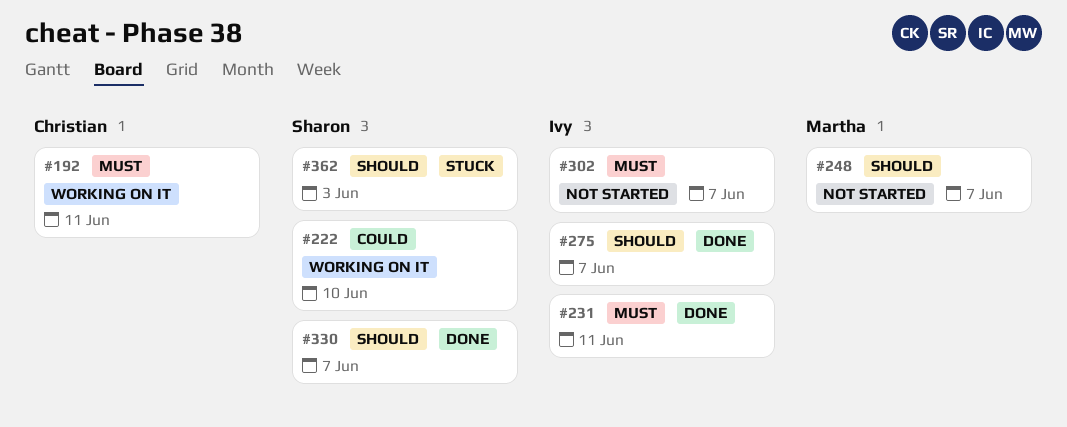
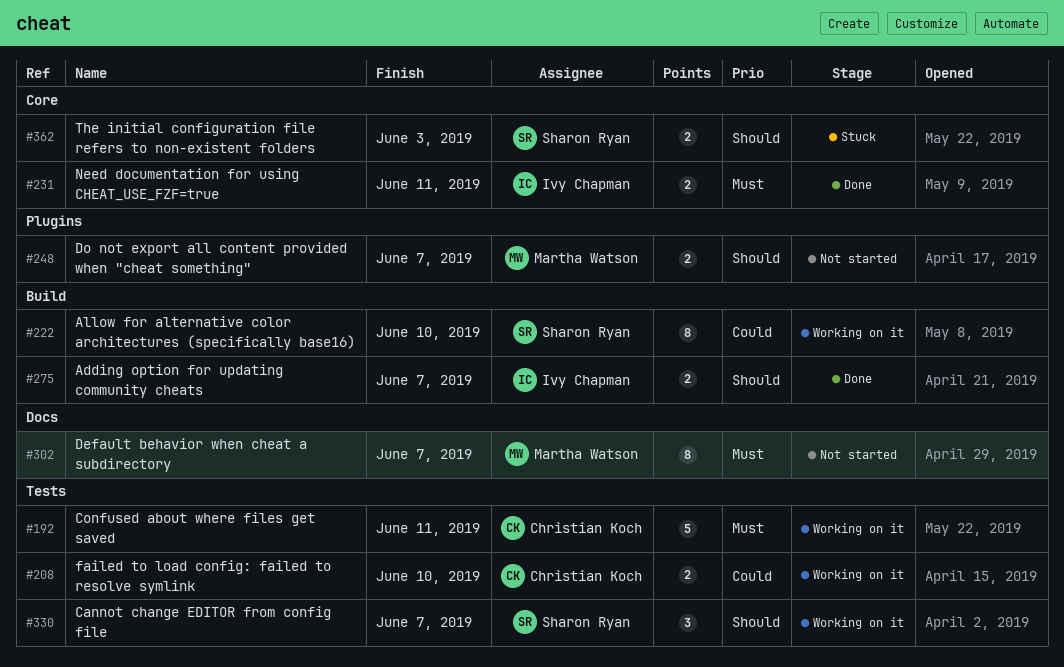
#208: none -> present
#302, owner: Ivy Chapman -> Martha Watson
#330, status: Done -> Working on it

